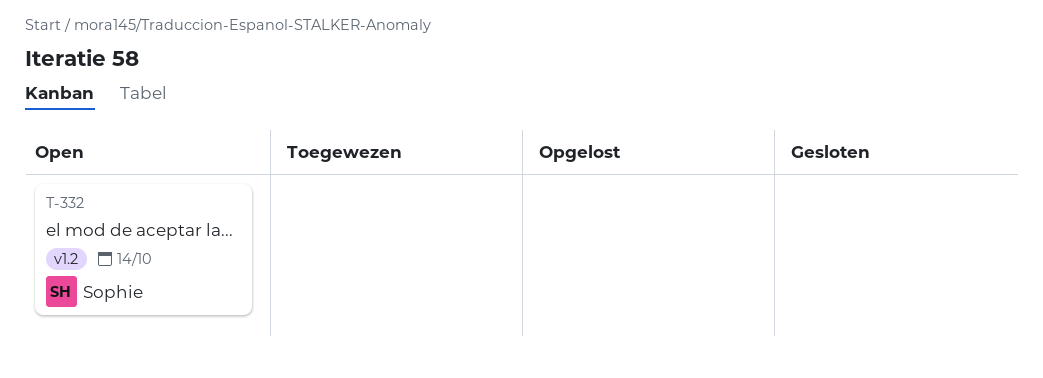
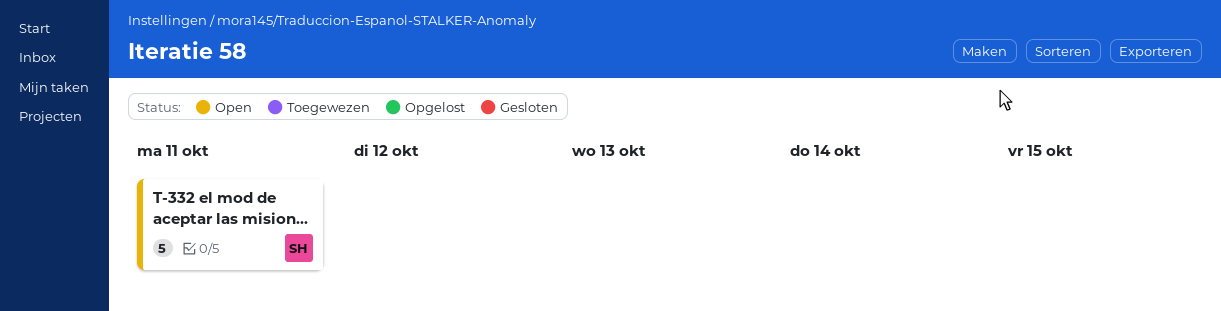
T-332, due: Oct 14 -> Oct 11

